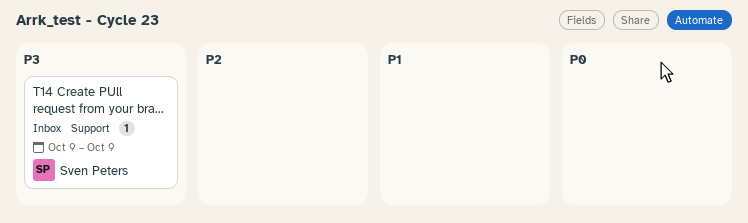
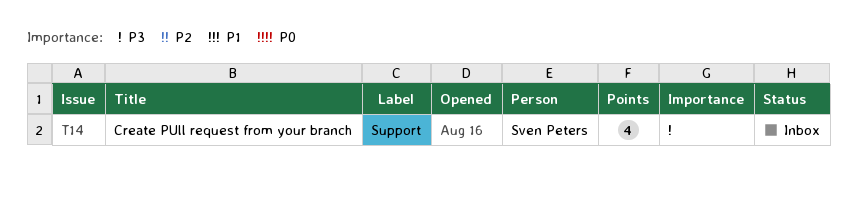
T14, estimate: 1 -> 4

